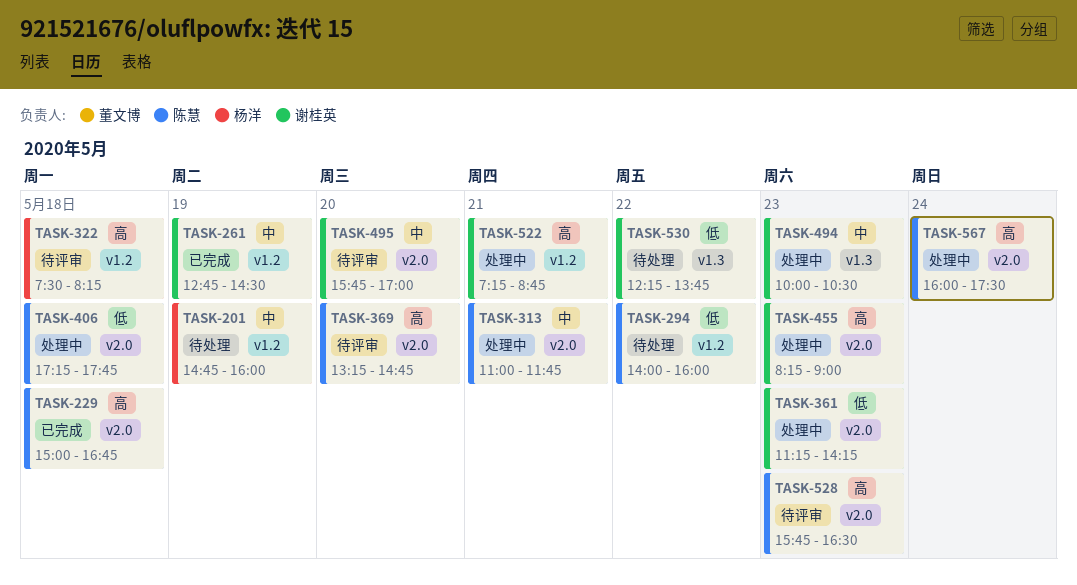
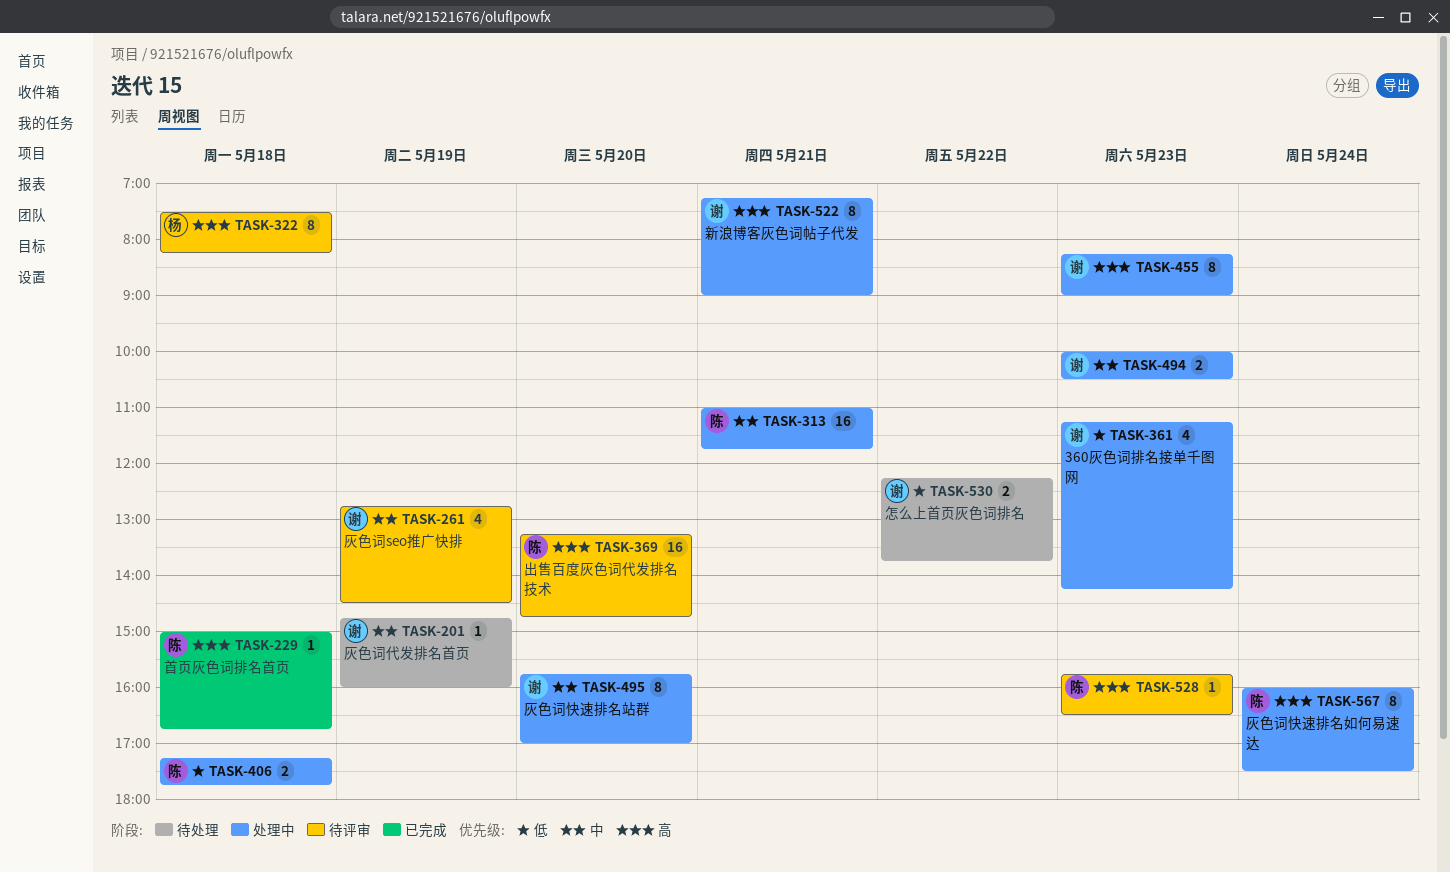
TASK-201, owner: 杨洋 -> 谢桂英
TASK-261, status: 已完成 -> 待评审
TASK-294: present -> none
TASK-495, status: 待评审 -> 处理中
TASK-522, ends: 08:45 -> 09:00

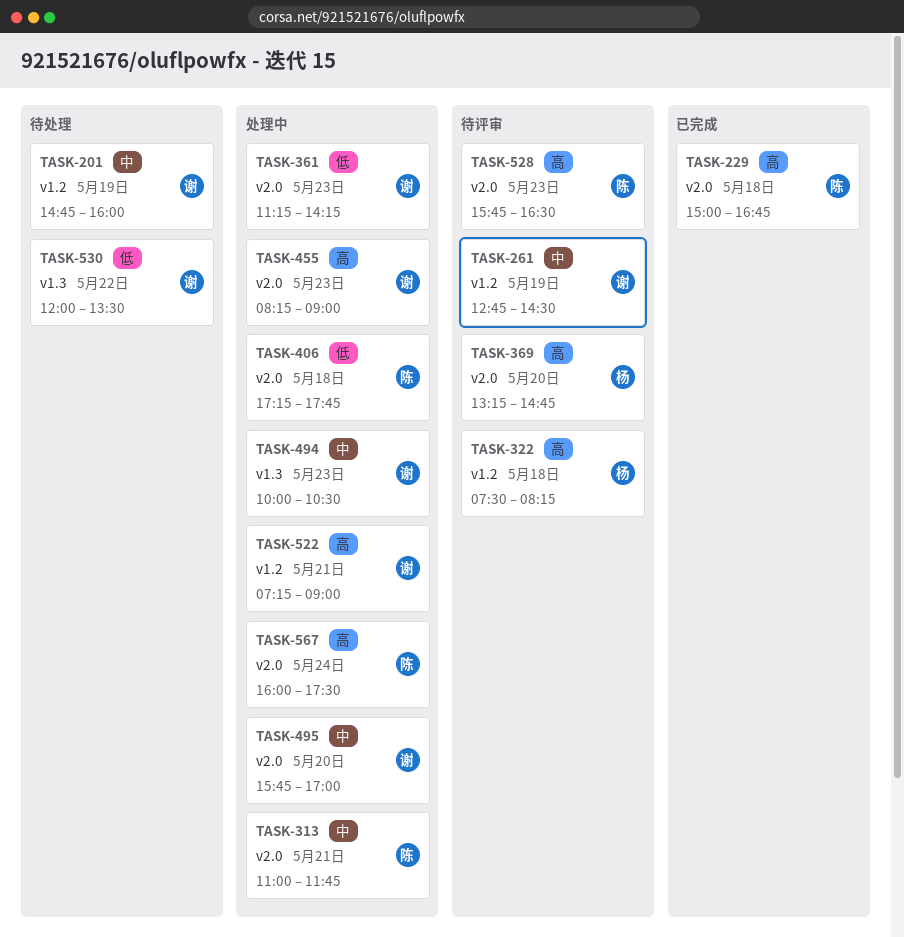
TASK-369, owner: 陈 -> 杨
TASK-530, begins: 12:15 -> 12:00
TASK-530, ends: 13:45 -> 13:30

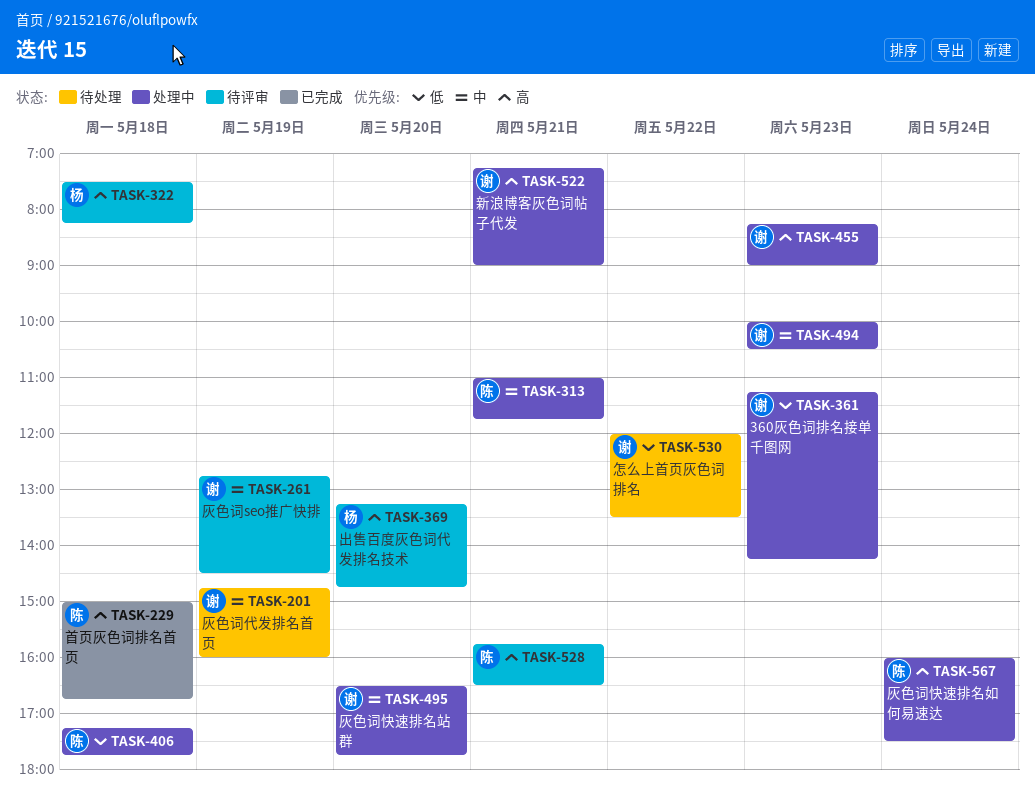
TASK-495, begins: 15:45 -> 16:30
TASK-495, ends: 17:00 -> 17:45
TASK-528, day: May 23 -> May 21

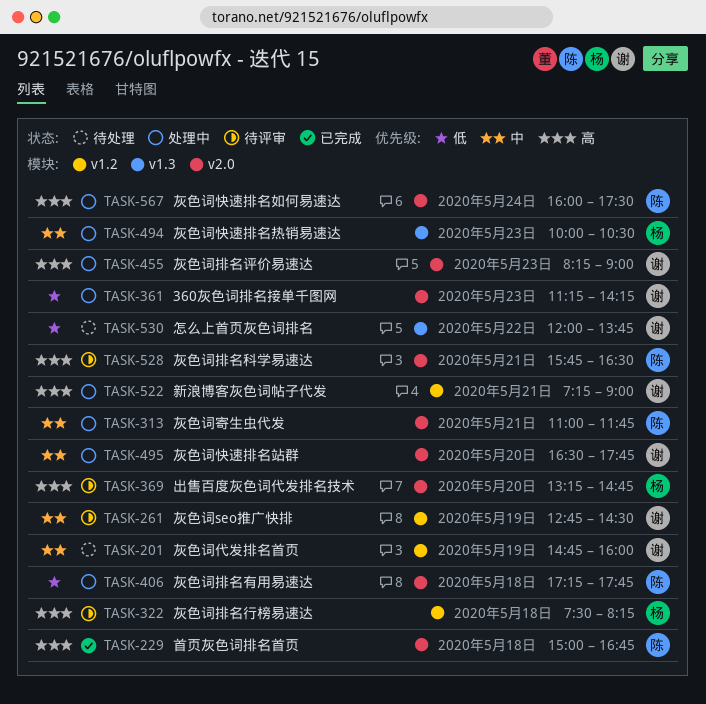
TASK-494, owner: 谢 -> 杨
TASK-530, ends: 13:30 -> 13:45

